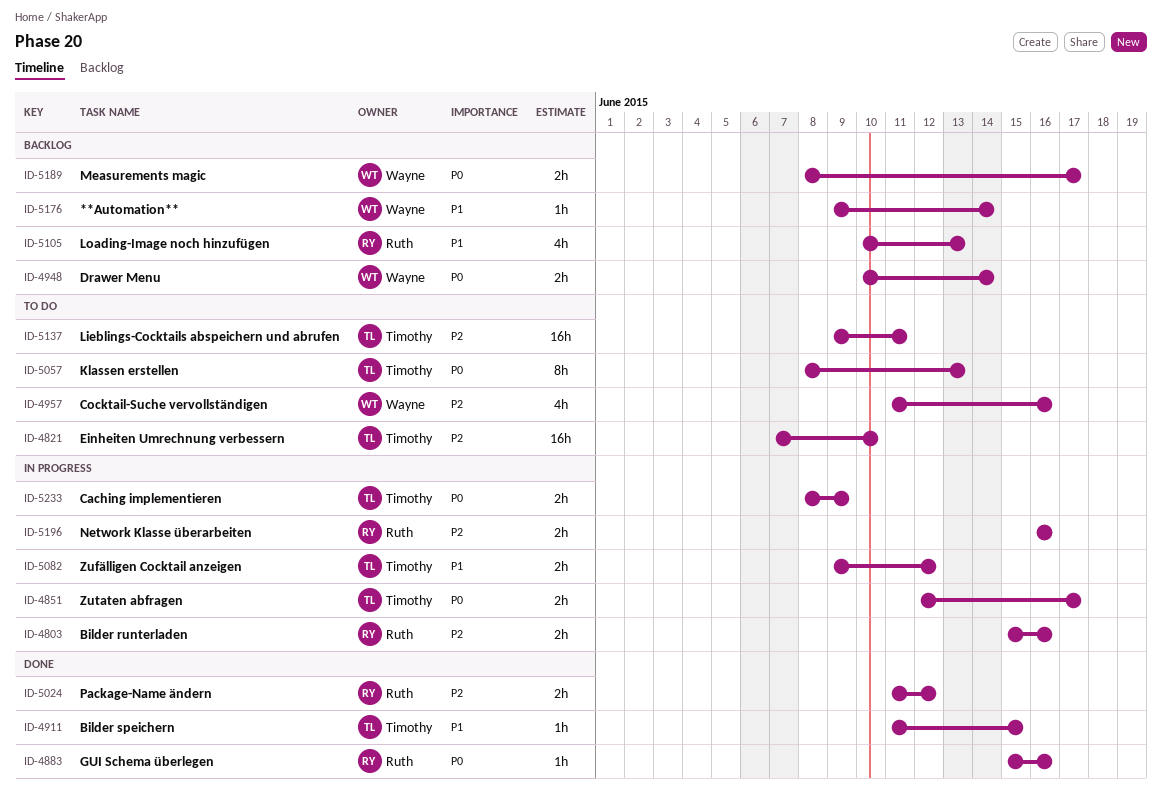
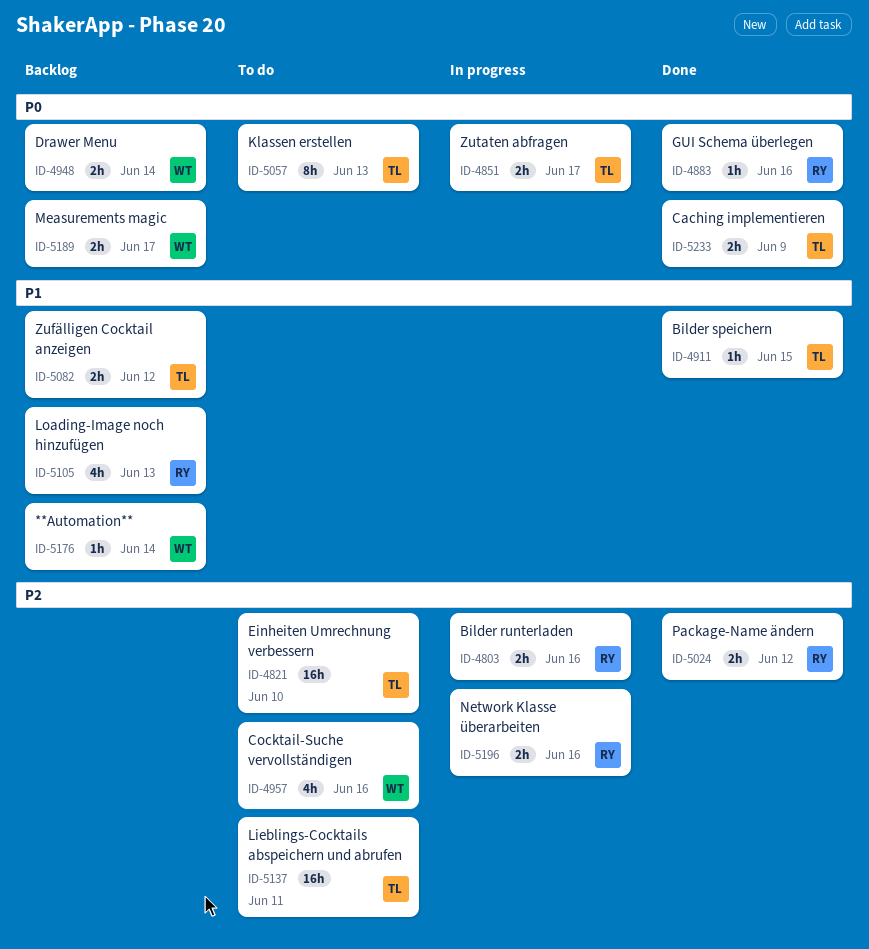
ID-5082, status: In progress -> Backlog
ID-5233, status: In progress -> Done

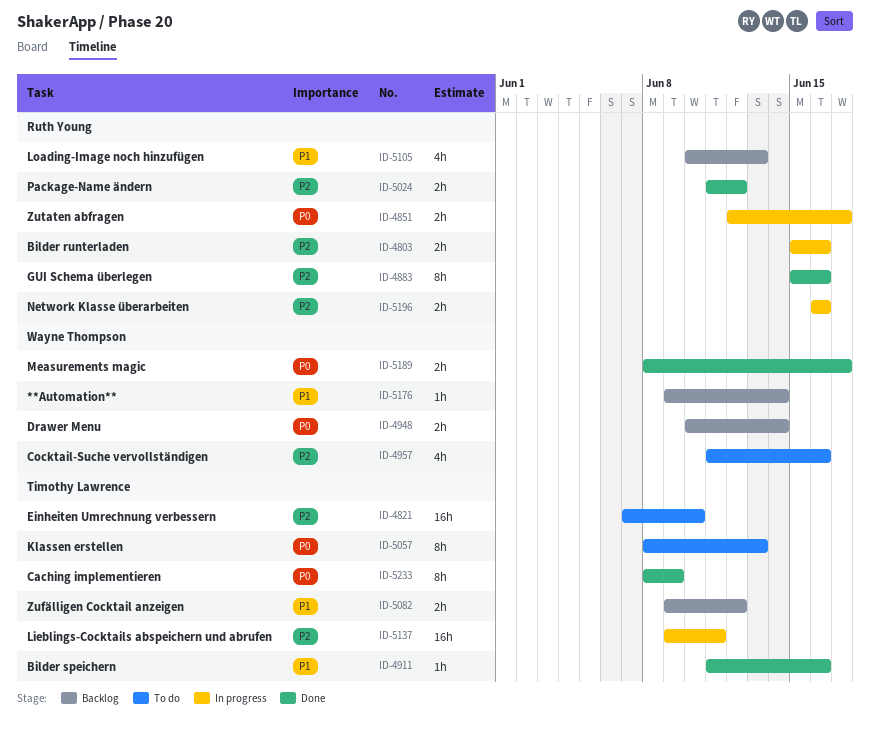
ID-4851, owner: Timothy Lawrence -> Ruth Young
ID-4883, priority: P0 -> P2
ID-4883, estimate: 1h -> 8h
ID-4911, due: Jun 15 -> Jun 16
ID-5137, status: To do -> In progress
ID-5189, status: Backlog -> Done
ID-5233, estimate: 2h -> 8h

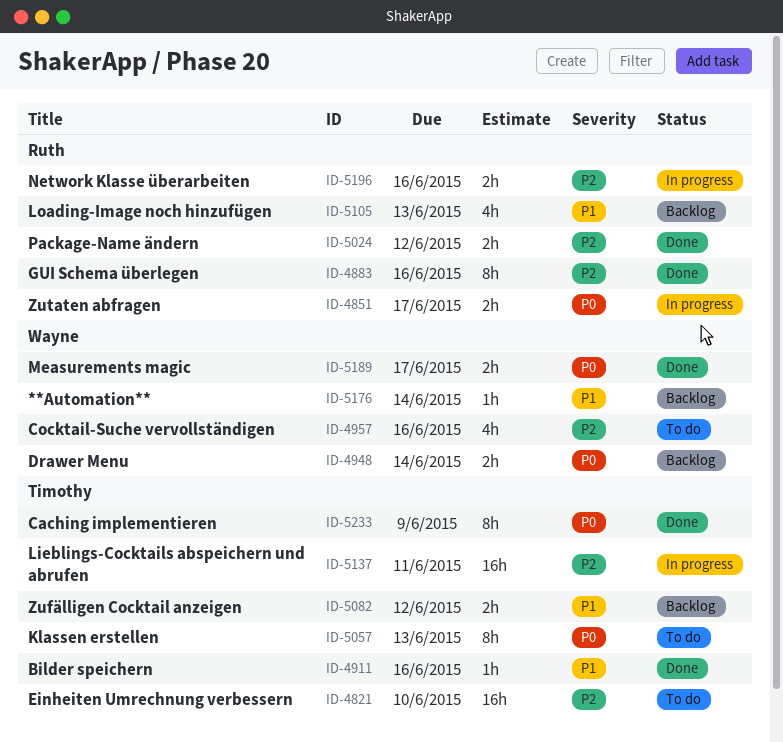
ID-4803: present -> none

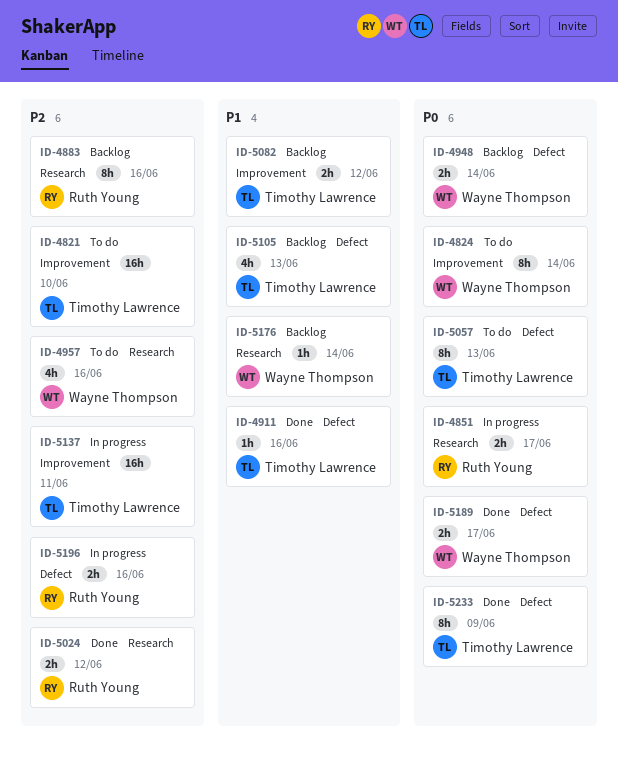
ID-4824: none -> present
ID-4883, status: Done -> Backlog
ID-5105, owner: Ruth Young -> Timothy Lawrence

